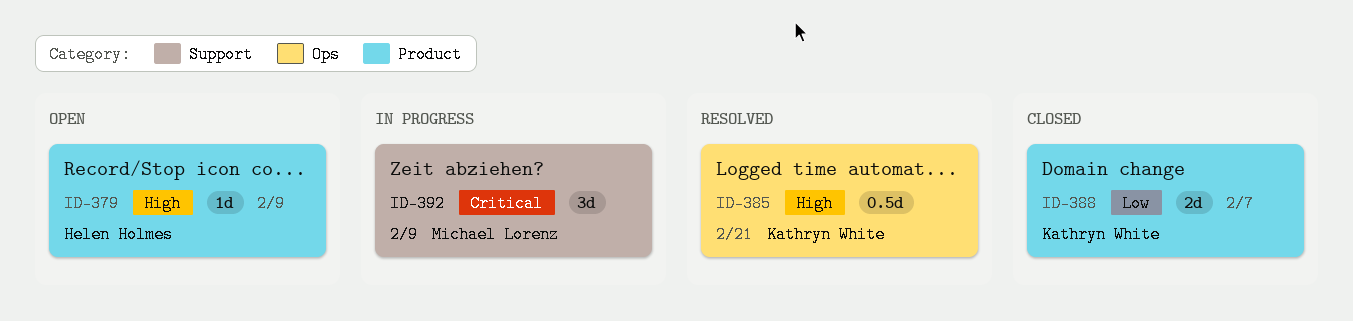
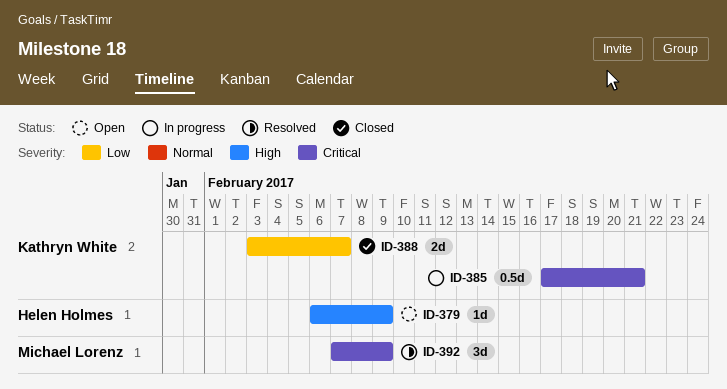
ID-385, status: Resolved -> In progress
ID-385, priority: High -> Critical
ID-392, status: In progress -> Resolved

